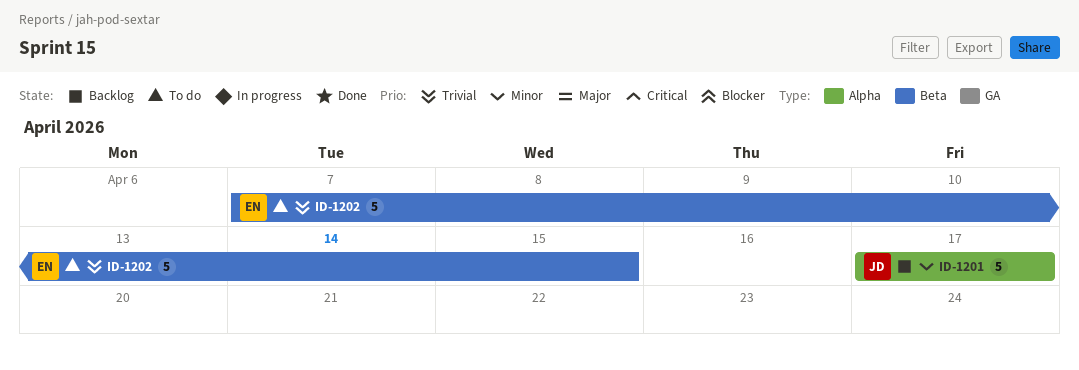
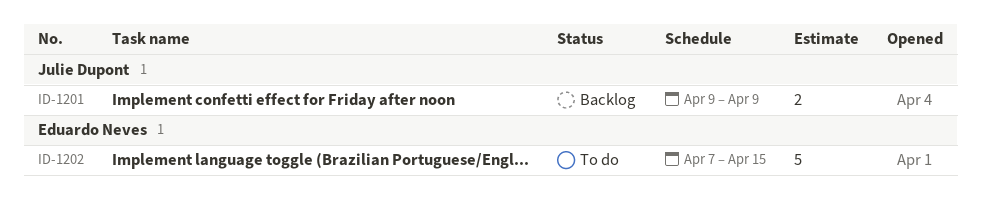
ID-1201, estimate: 5 -> 2
ID-1201, start: Apr 17 -> Apr 9
ID-1201, due: Apr 17 -> Apr 9

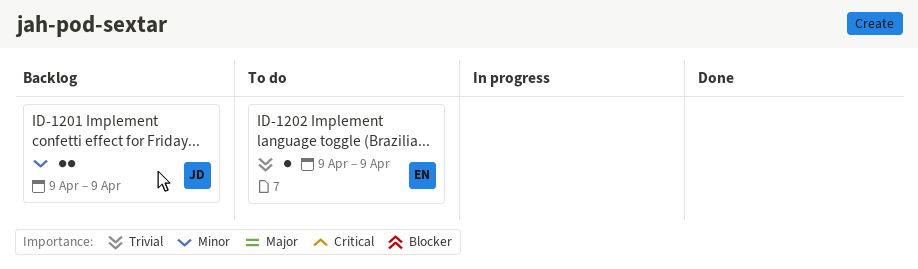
ID-1202, estimate: 5 -> 1
ID-1202, start: Apr 7 -> Apr 9
ID-1202, due: Apr 15 -> Apr 9

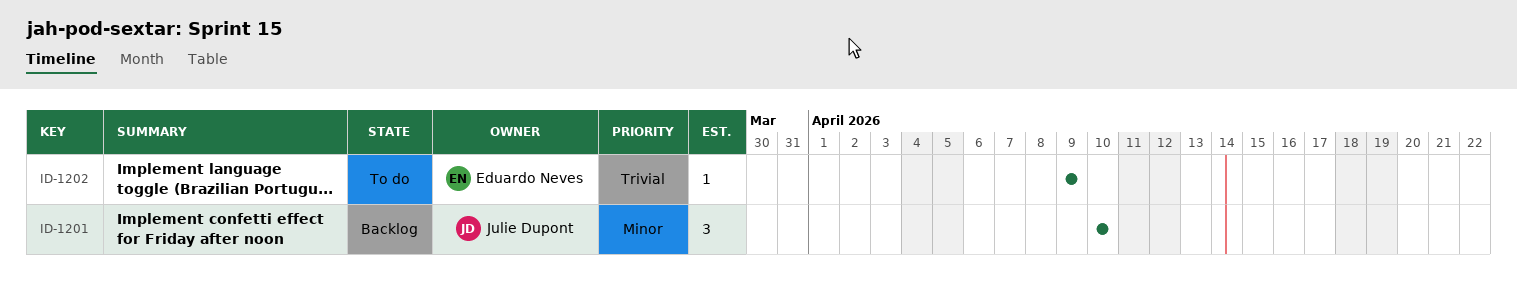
ID-1201, estimate: 2 -> 3
ID-1201, start: Apr 9 -> Apr 10
ID-1201, due: Apr 9 -> Apr 10

